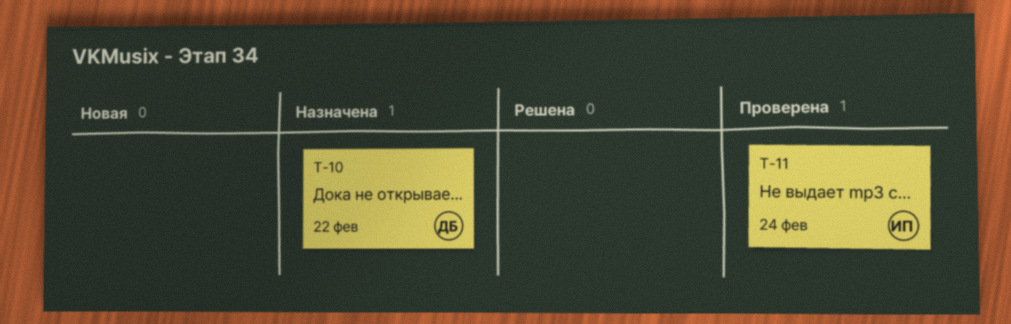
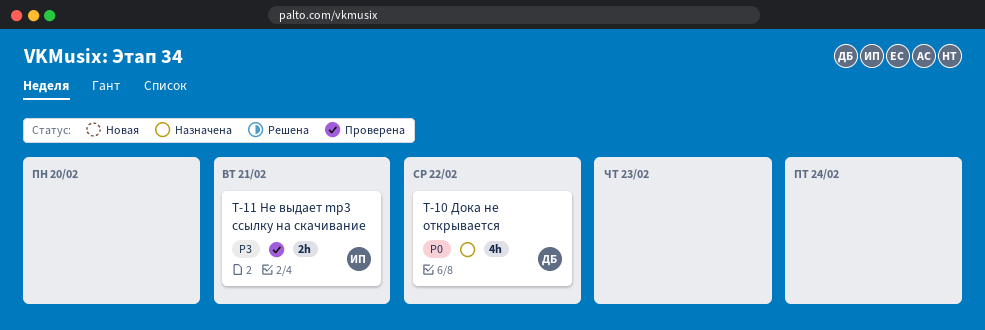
T-11, due: Feb 24 -> Feb 21

